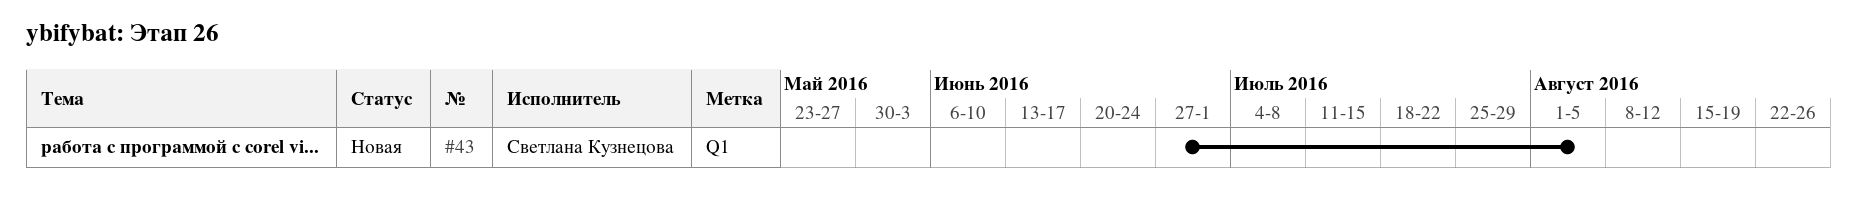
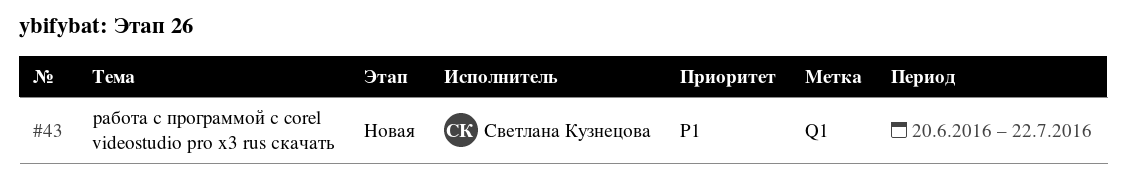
#43, start: Jun 27 -> Jun 20
#43, due: Aug 5 -> Jul 22

